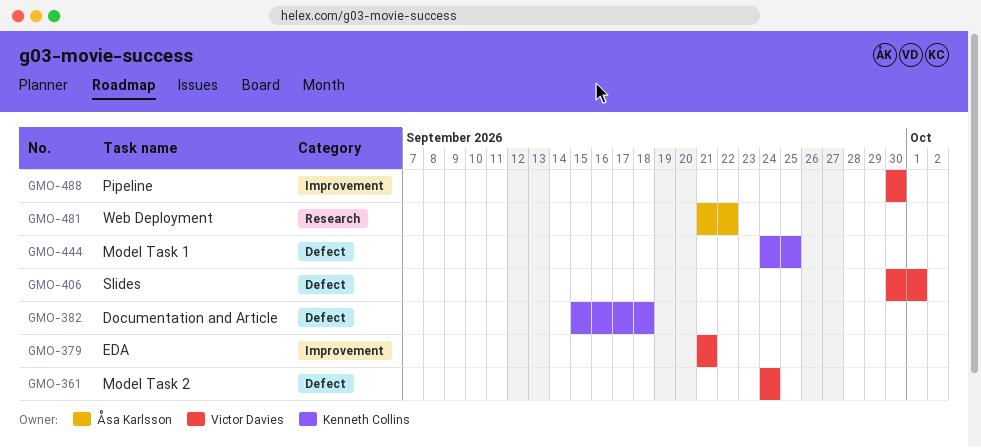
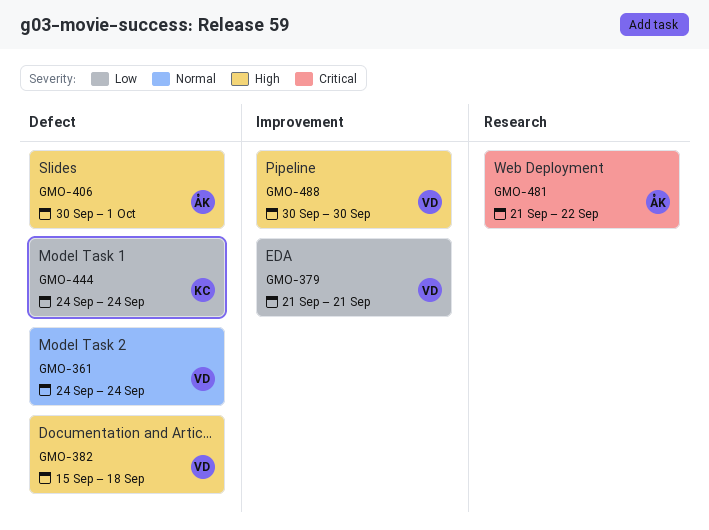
GMO-382, owner: Kenneth Collins -> Victor Davies
GMO-406, owner: Victor Davies -> Åsa Karlsson
GMO-444, due: Sep 25 -> Sep 24

